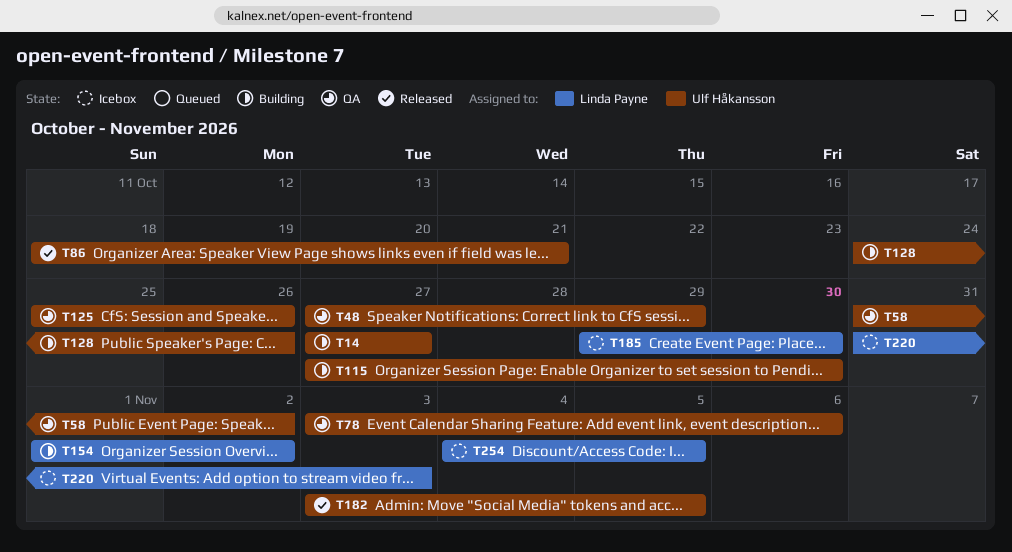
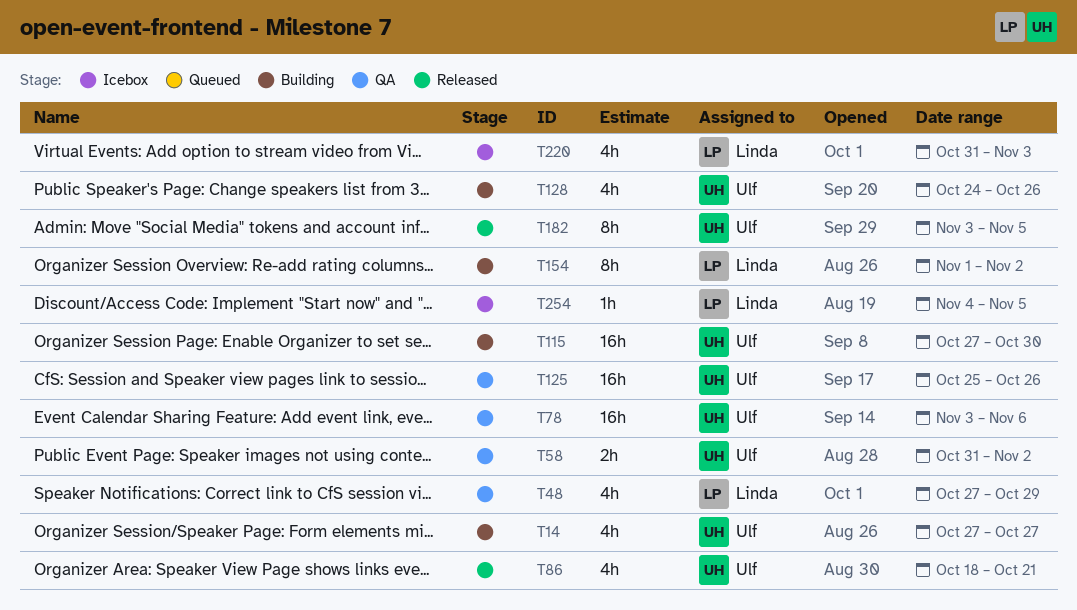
T48, owner: Ulf Håkansson -> Linda Payne
T185: present -> none

